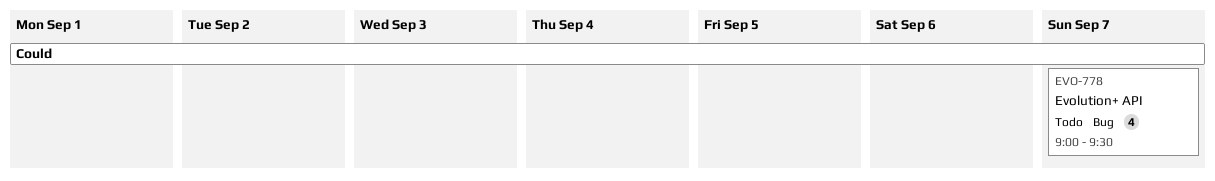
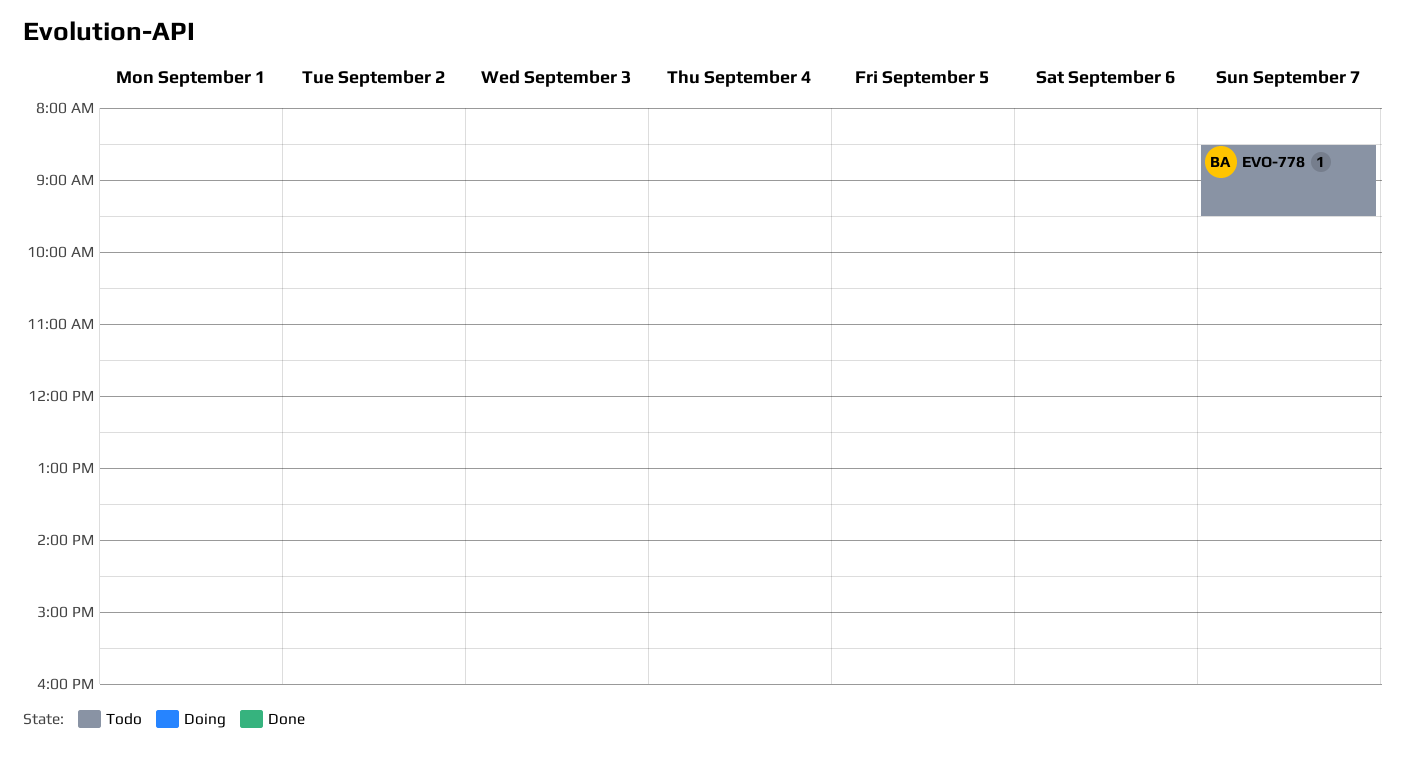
EVO-778, estimate: 4 -> 1
EVO-778, begins: 09:00 -> 08:30

